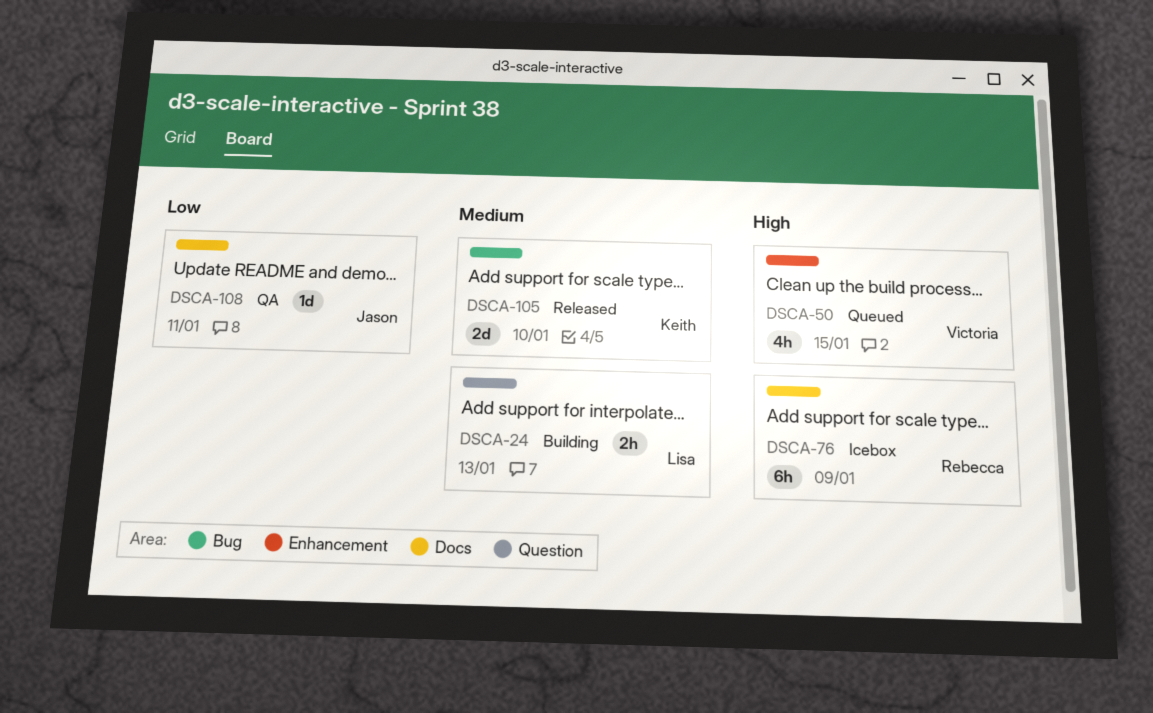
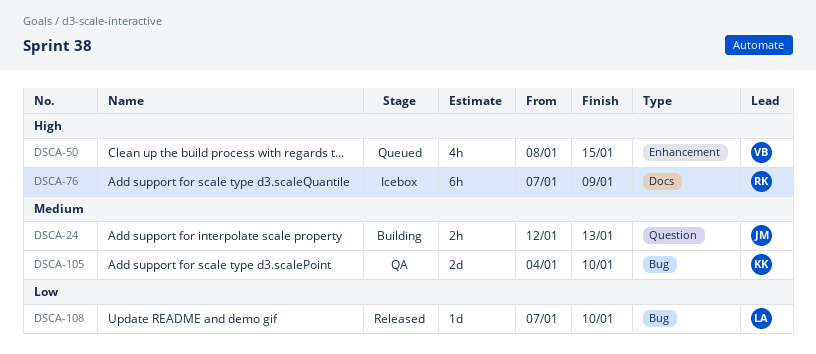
DSCA-24, owner: Lisa -> Jason
DSCA-105, status: Released -> QA
DSCA-108, status: QA -> Released
DSCA-108, owner: Jason -> Lisa
DSCA-108, label: Docs -> Bug
DSCA-108, due: Jan 11 -> Jan 10

